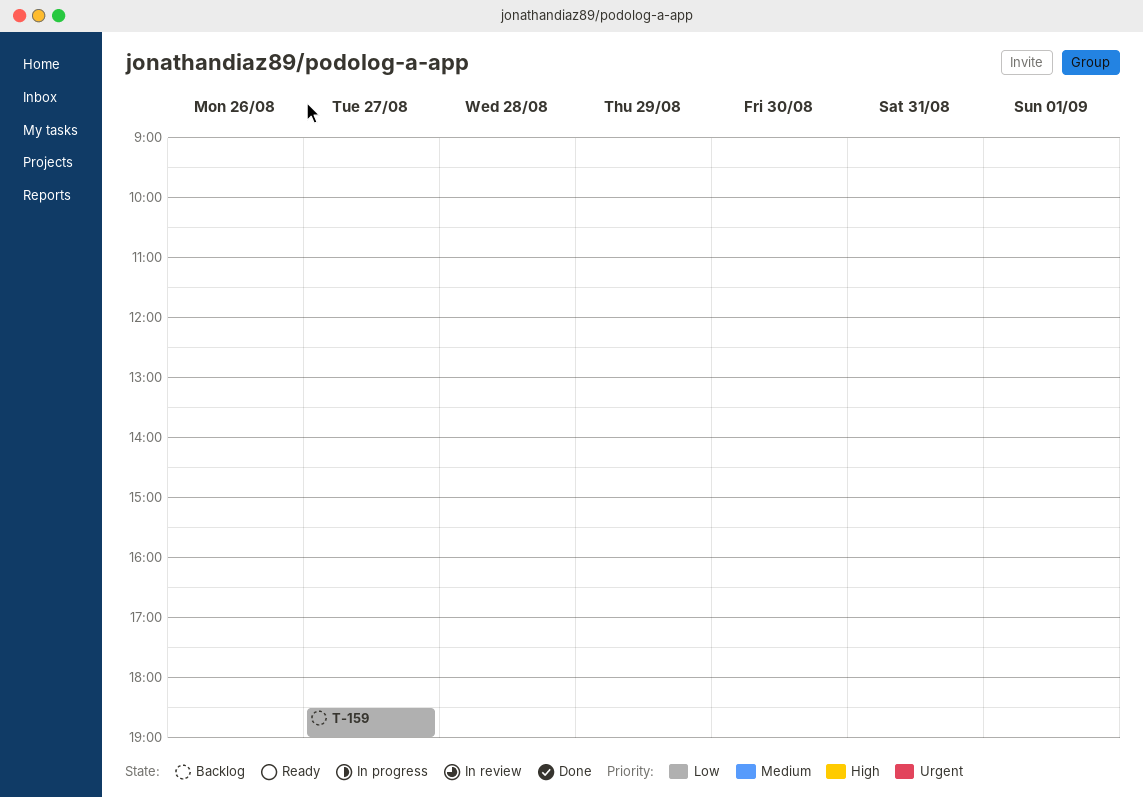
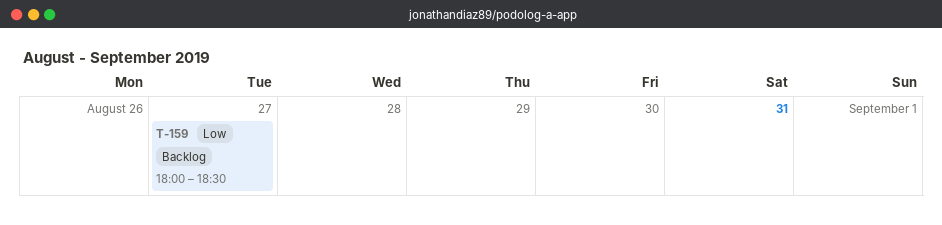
T-159, begins: 18:30 -> 18:00
T-159, ends: 19:00 -> 18:30

